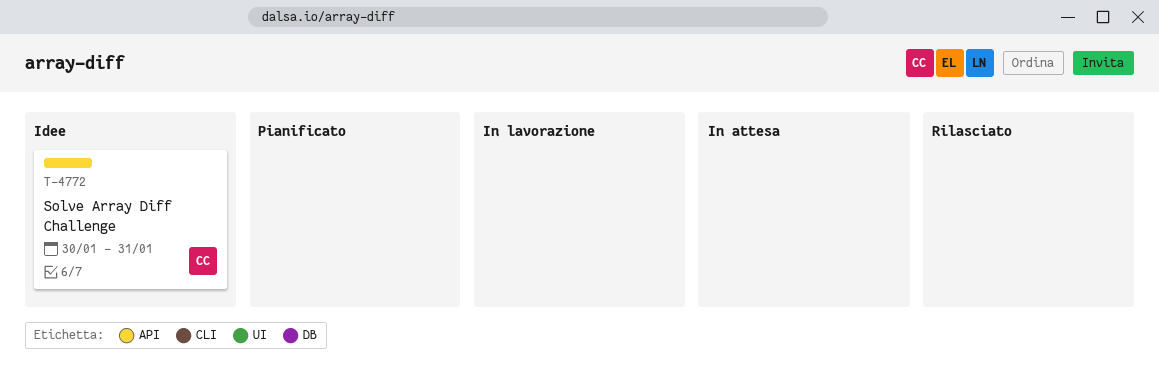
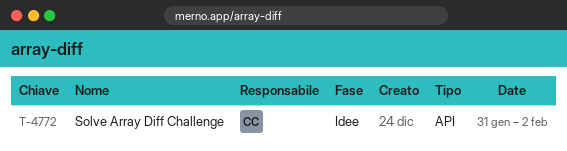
T-4772, start: Jan 30 -> Jan 31
T-4772, due: Jan 31 -> Feb 2

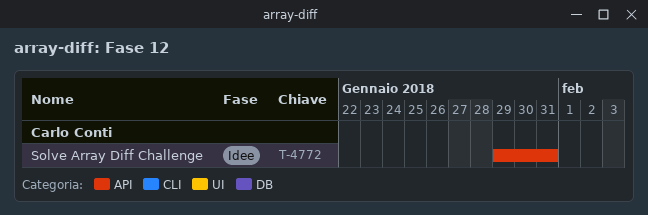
T-4772, start: Jan 31 -> Jan 29
T-4772, due: Feb 2 -> Jan 31

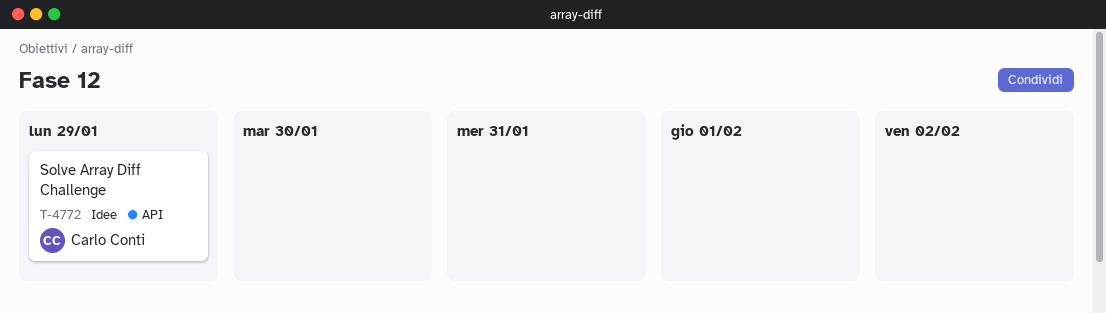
T-4772, due: Jan 31 -> Jan 29

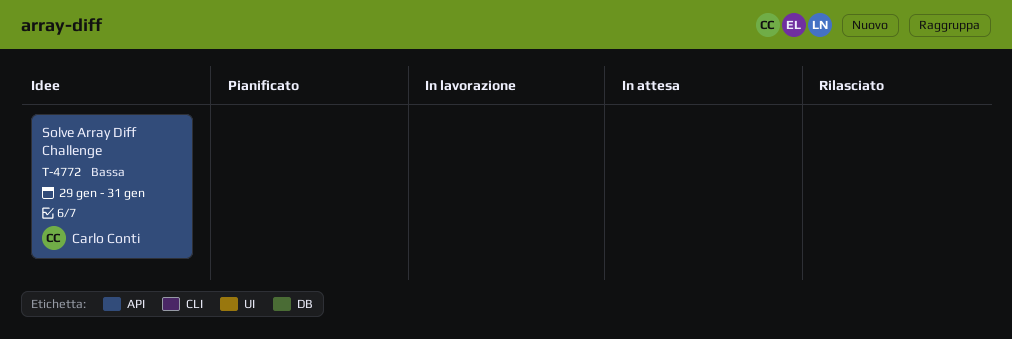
T-4772, due: Jan 29 -> Jan 31

